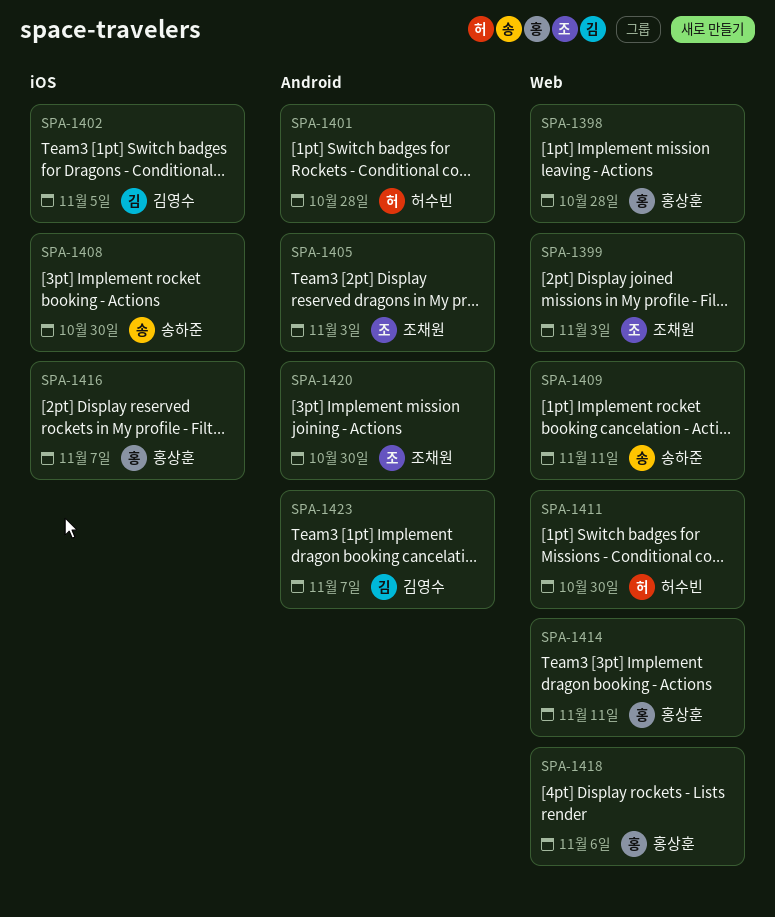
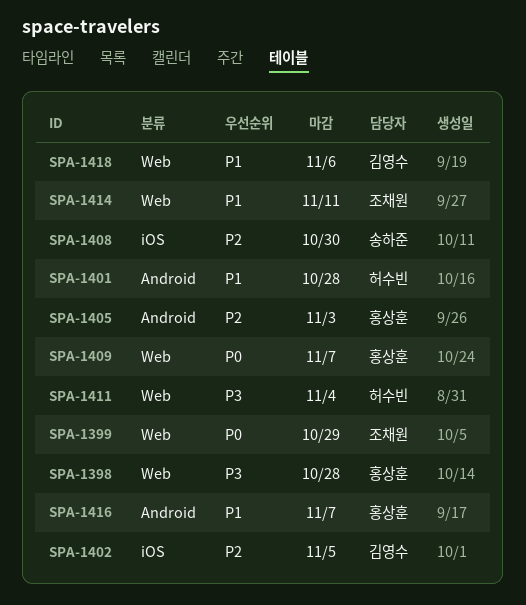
SPA-1399, due: Nov 3 -> Oct 29
SPA-1405, owner: 조채원 -> 홍상훈
SPA-1409, owner: 송하준 -> 홍상훈
SPA-1409, due: Nov 11 -> Nov 7
SPA-1411, due: Oct 30 -> Nov 4
SPA-1414, owner: 홍상훈 -> 조채원
SPA-1416, label: iOS -> Android
SPA-1418, owner: 홍상훈 -> 김영수
SPA-1420: present -> none
SPA-1423: present -> none

